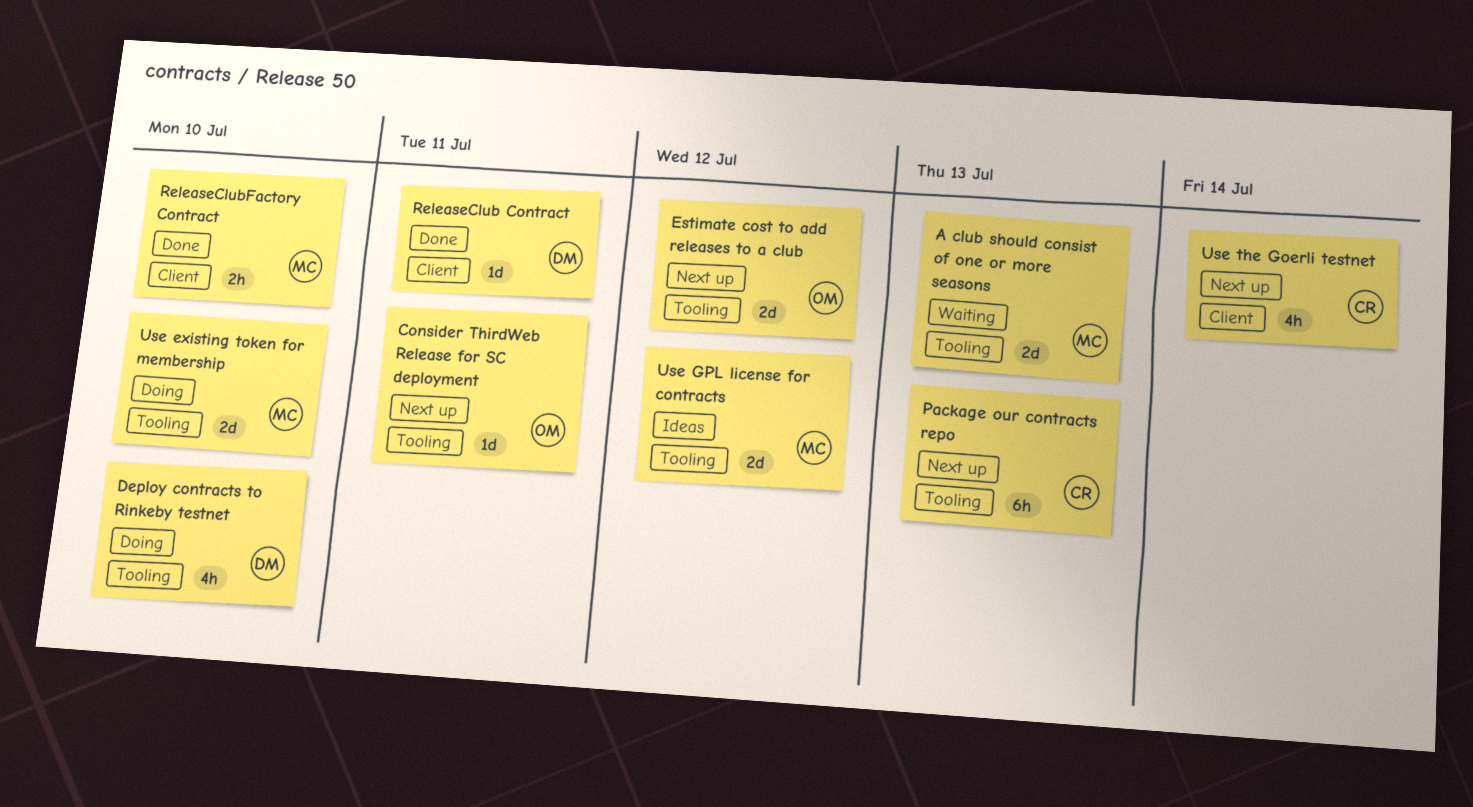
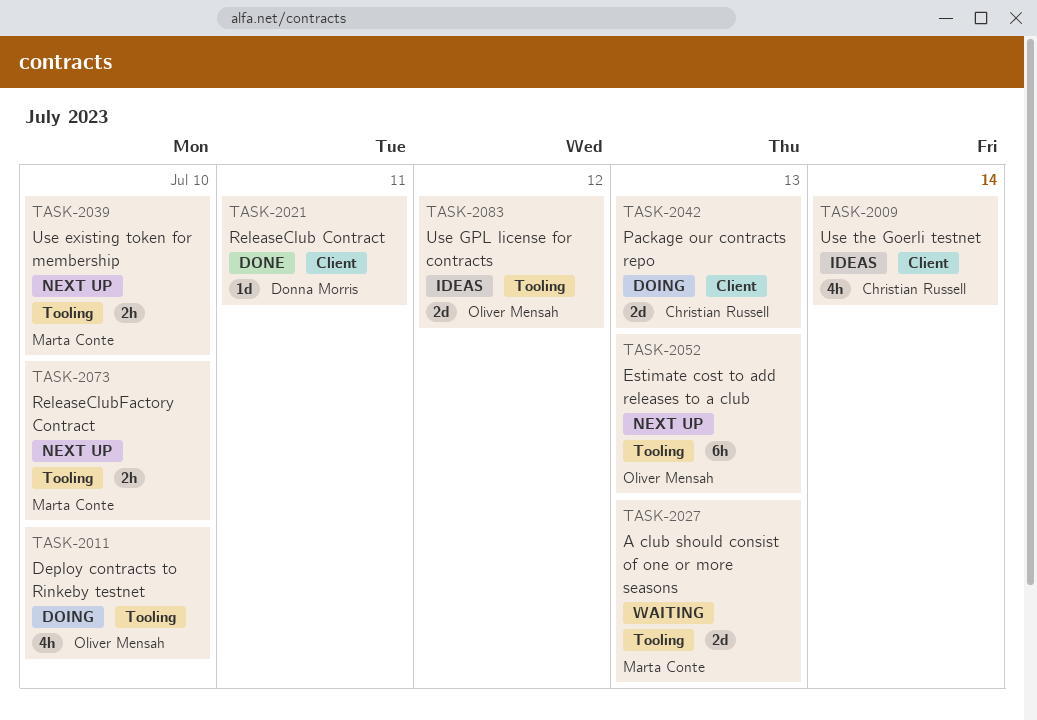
Consider ThirdWeb Release for SC deployment: present -> none
Deploy contracts to Rinkeby testnet, owner: Donna Morris -> Oliver Mensah
Estimate cost to add releases to a club, estimate: 2d -> 6h
Estimate cost to add releases to a club, due: Jul 12 -> Jul 13
Package our contracts repo, status: Next up -> Doing
Package our contracts repo, label: Tooling -> Client
Package our contracts repo, estimate: 6h -> 2d
ReleaseClubFactory Contract, status: Done -> Next up
ReleaseClubFactory Contract, label: Client -> Tooling
Use existing token for membership, status: Doing -> Next up
Use existing token for membership, estimate: 2d -> 2h
Use GPL license for contracts, owner: Marta Conte -> Oliver Mensah
Use the Goerli testnet, status: Next up -> Ideas

